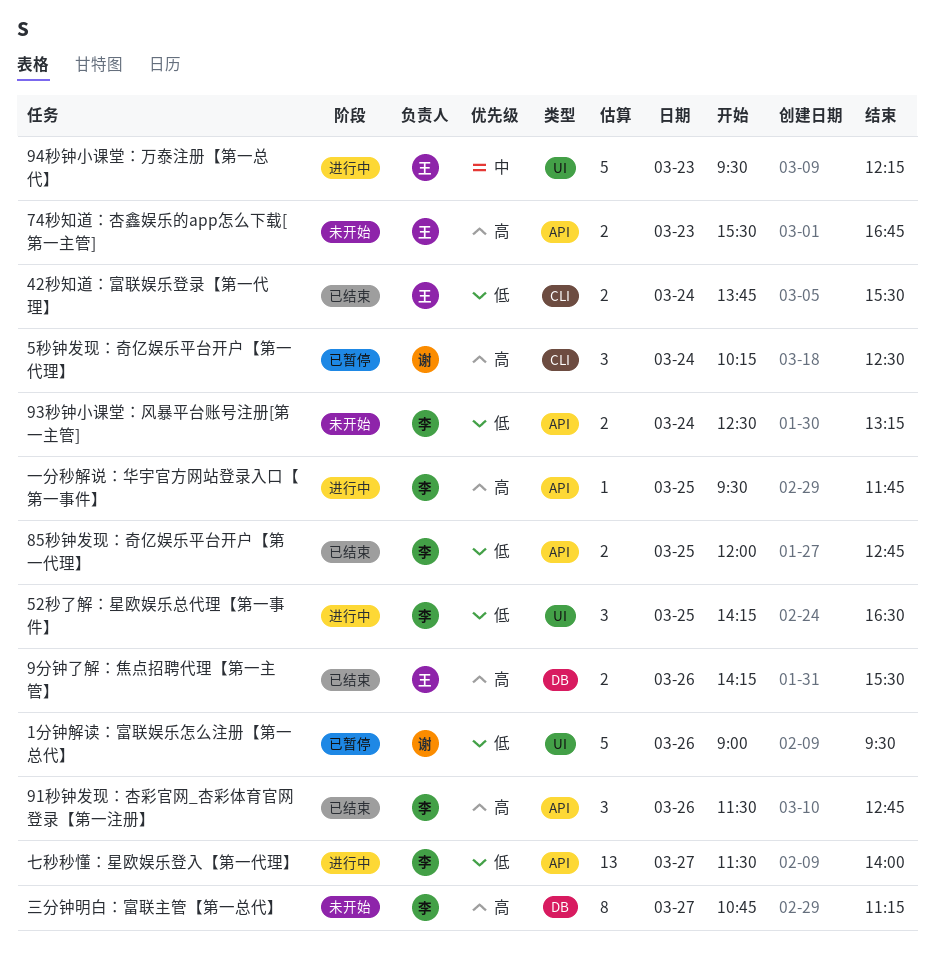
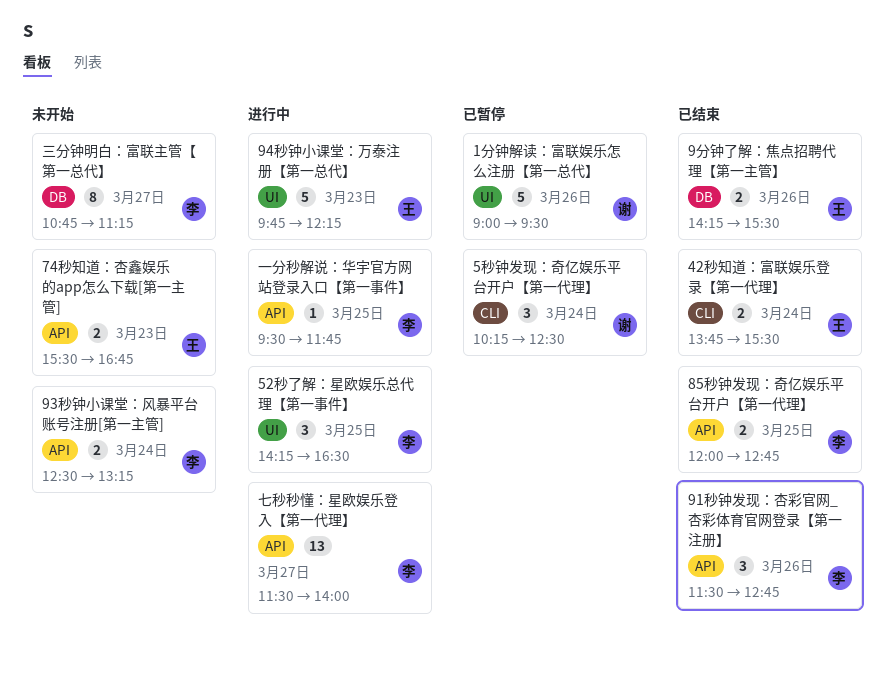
94秒钟小课堂：万泰注册【第一总代】, begins: 09:30 -> 09:45

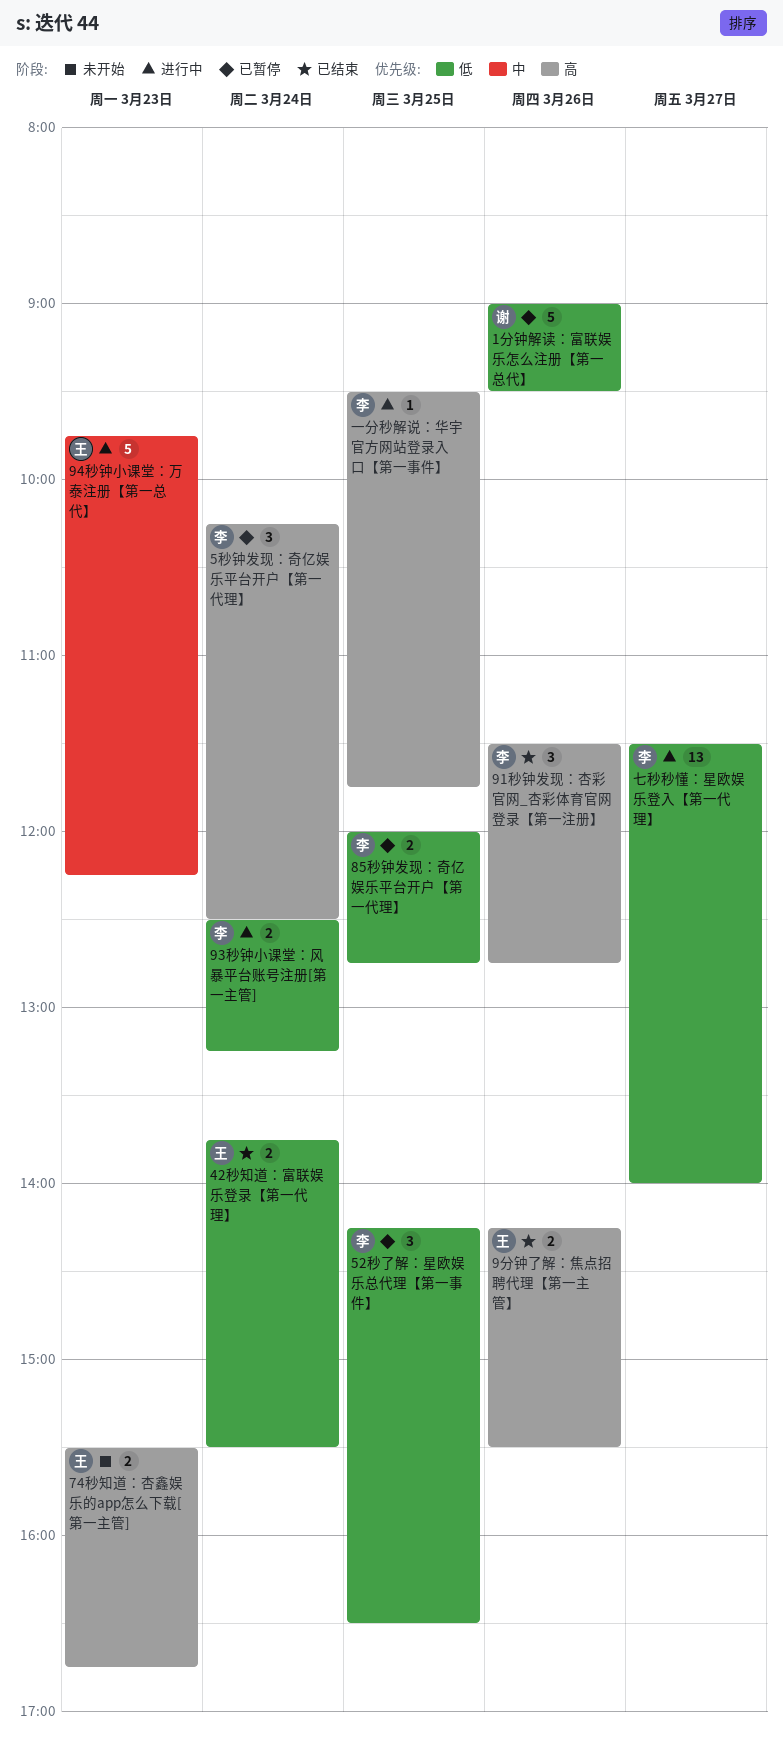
52秒了解：星欧娱乐总代理【第一事件】, status: 进行中 -> 已暂停
5秒钟发现：奇亿娱乐平台开户【第一代理】, owner: 谢 -> 李
85秒钟发现：奇亿娱乐平台开户【第一代理】, status: 已结束 -> 已暂停
93秒钟小课堂：风暴平台账号注册[第一主管], status: 未开始 -> 进行中
三分钟明白：富联主管【第一总代】: present -> none

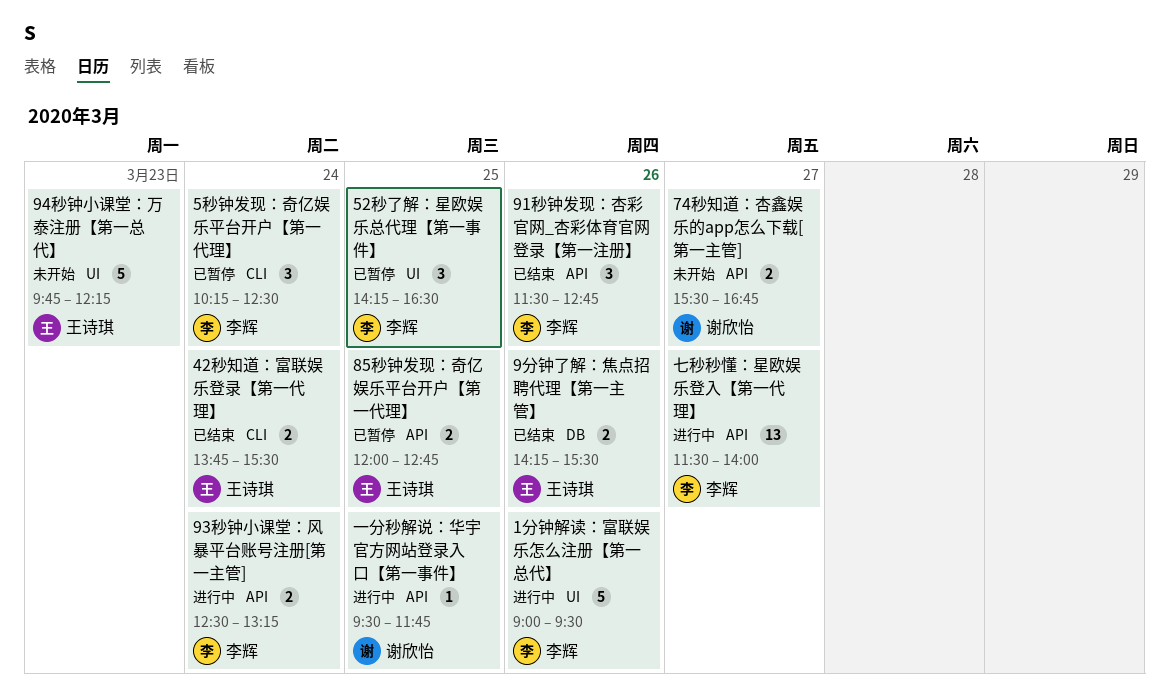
1分钟解读：富联娱乐怎么注册【第一总代】, status: 已暂停 -> 进行中
1分钟解读：富联娱乐怎么注册【第一总代】, owner: 谢欣怡 -> 李辉
74秒知道：杏鑫娱乐的app怎么下载[第一主管], owner: 王诗琪 -> 谢欣怡
74秒知道：杏鑫娱乐的app怎么下载[第一主管], day: Mar 23 -> Mar 27
85秒钟发现：奇亿娱乐平台开户【第一代理】, owner: 李辉 -> 王诗琪
94秒钟小课堂：万泰注册【第一总代】, status: 进行中 -> 未开始
一分秒解说：华宇官方网站登录入口【第一事件】, owner: 李辉 -> 谢欣怡

